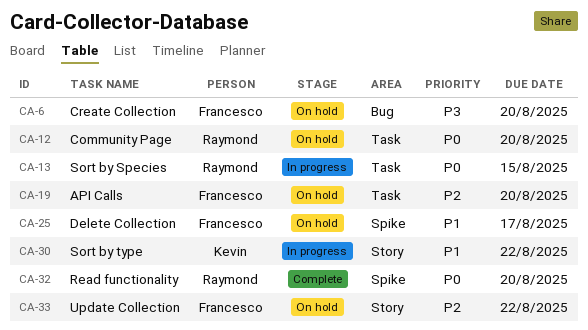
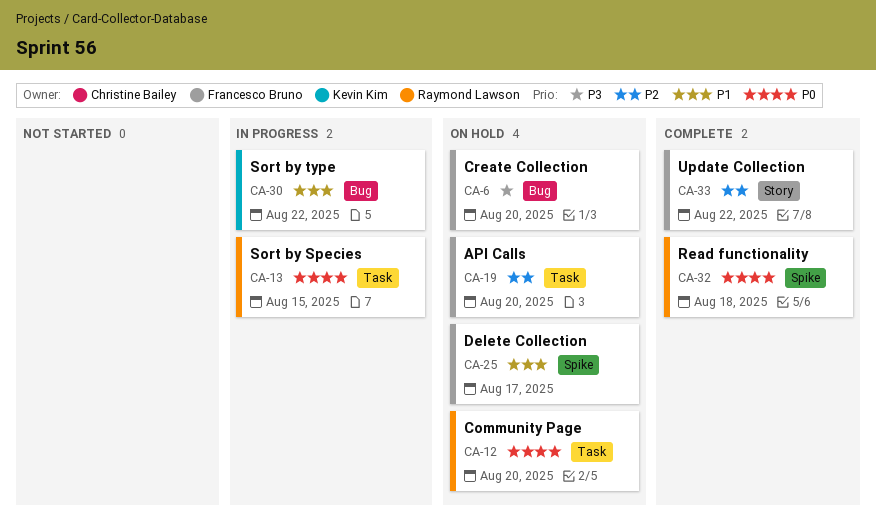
CA-30, label: Story -> Bug
CA-32, due: Aug 20 -> Aug 18
CA-33, status: On hold -> Complete

